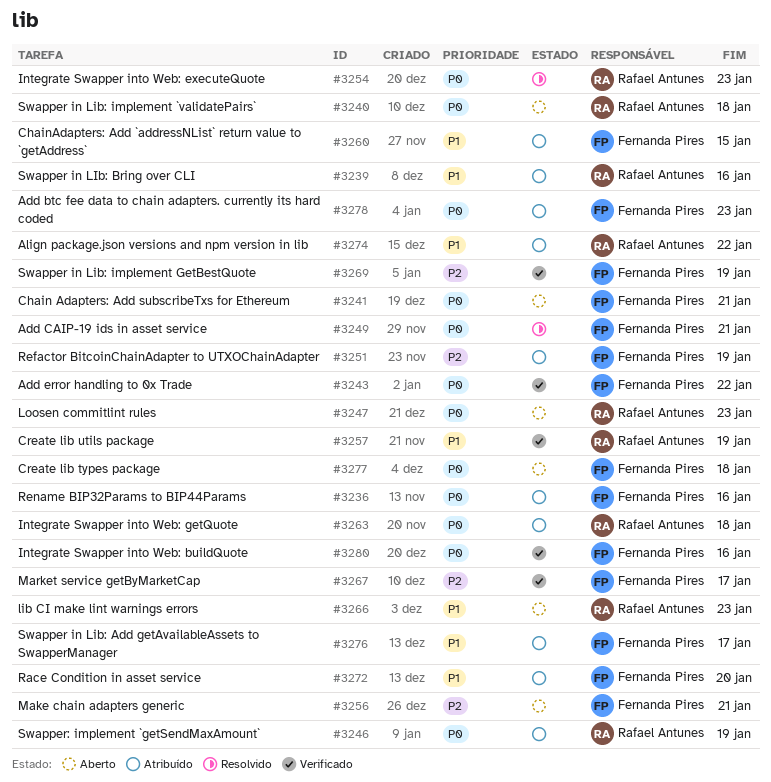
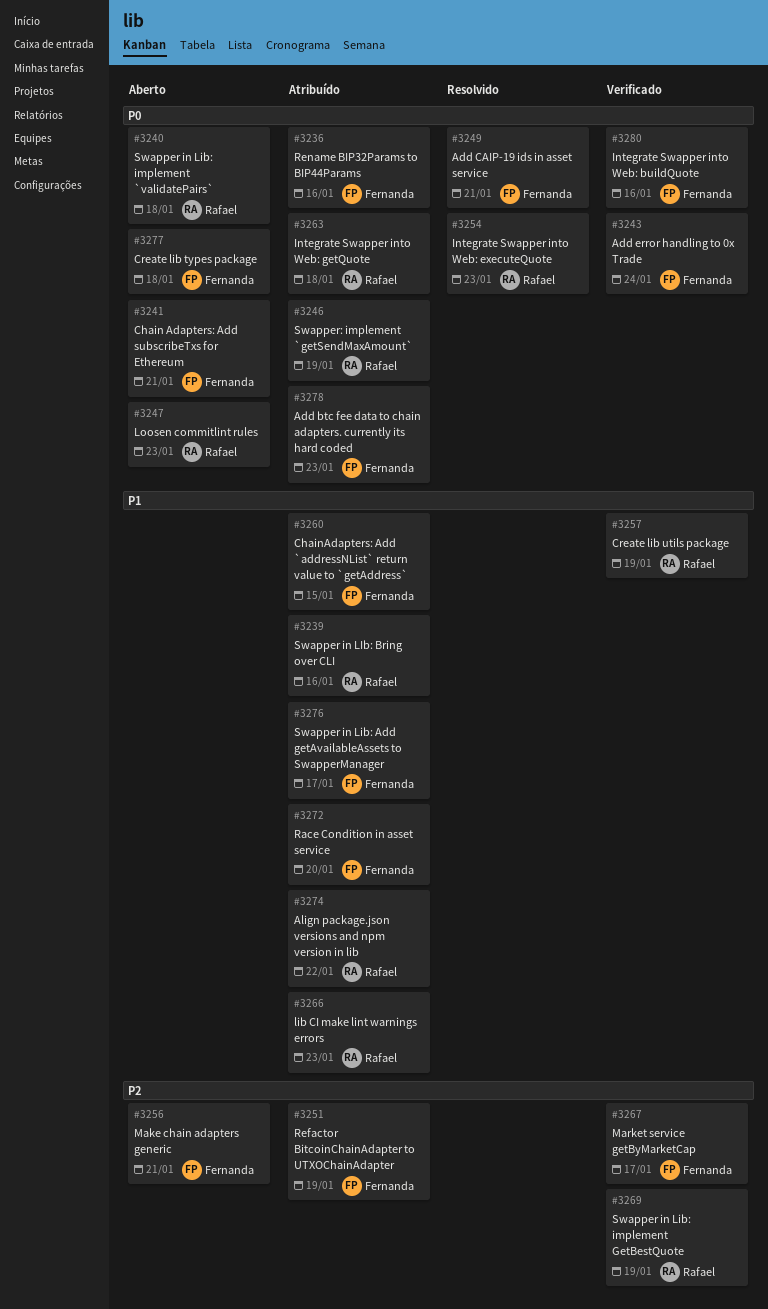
#3243, due: Jan 22 -> Jan 24
#3266, status: Aberto -> Atribuído
#3269, owner: Fernanda Pires -> Rafael Antunes

